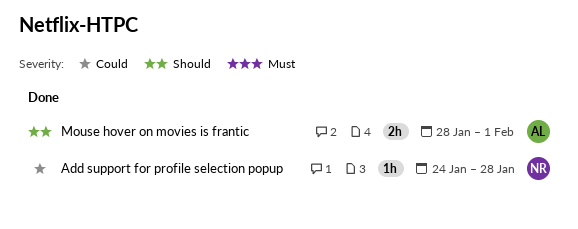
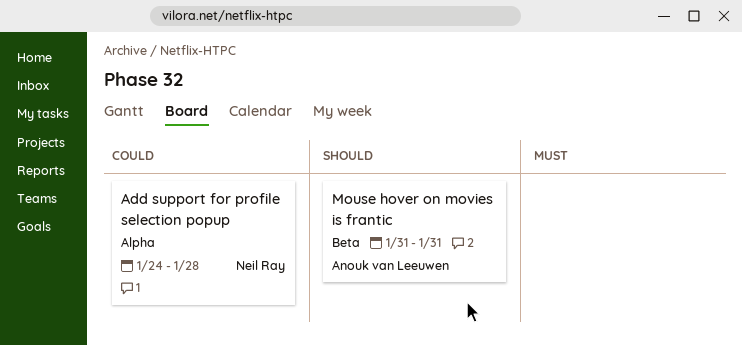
Mouse hover on movies is frantic, start: Jan 28 -> Jan 31
Mouse hover on movies is frantic, due: Feb 1 -> Jan 31

